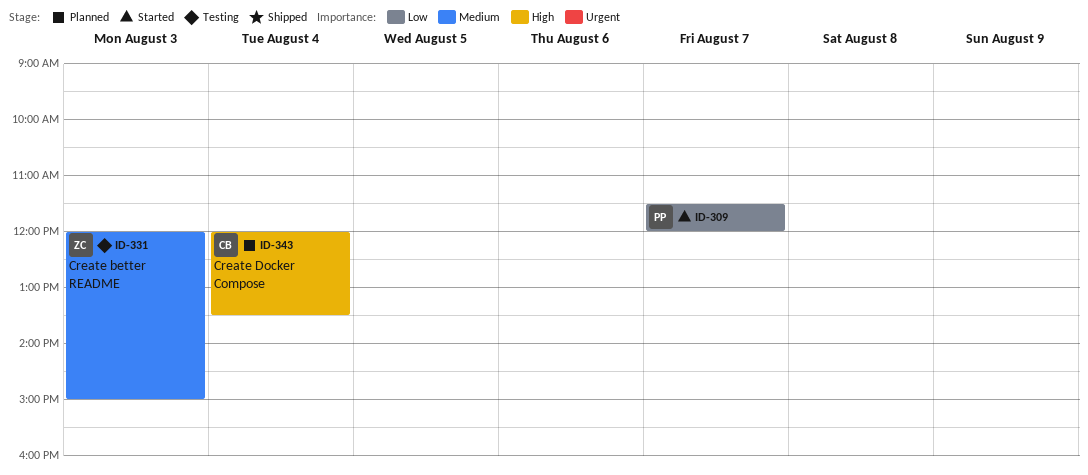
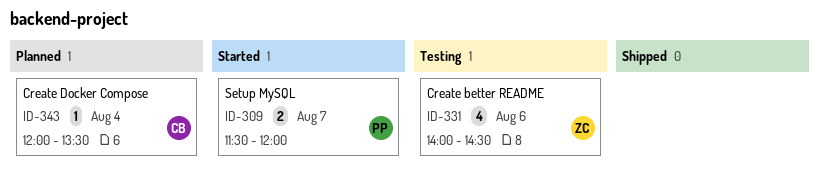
ID-331, day: Aug 3 -> Aug 6
ID-331, begins: 12:00 -> 14:00
ID-331, ends: 15:00 -> 14:30

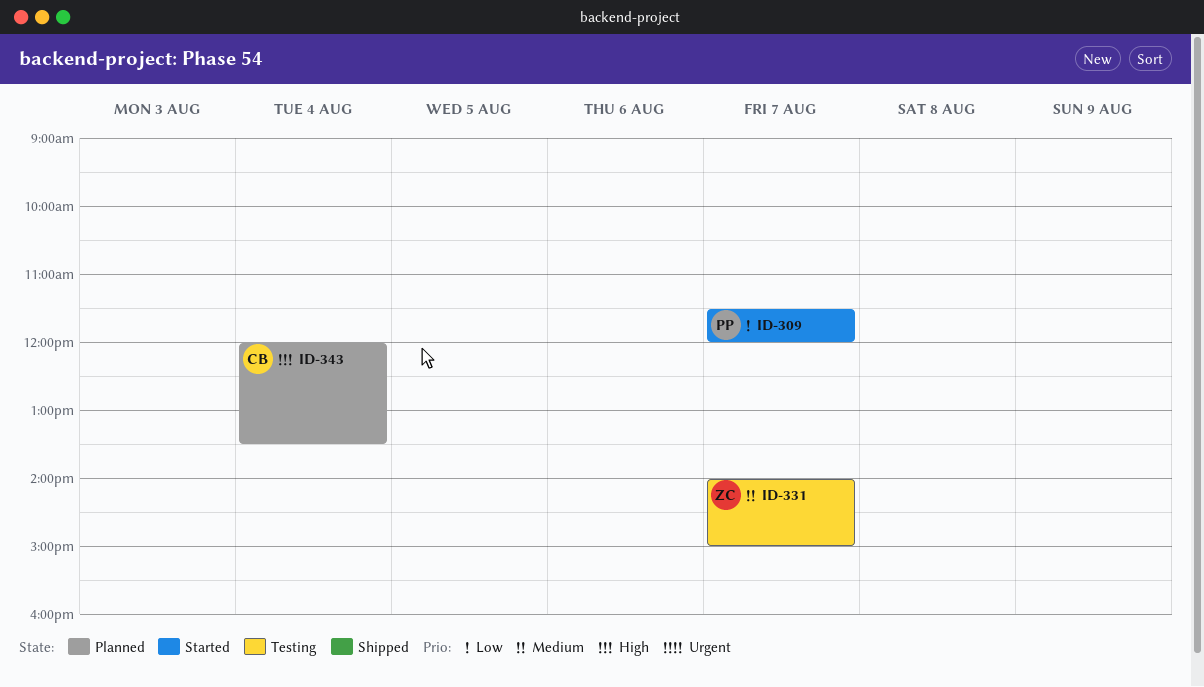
ID-331, day: Aug 6 -> Aug 7
ID-331, ends: 14:30 -> 15:00

